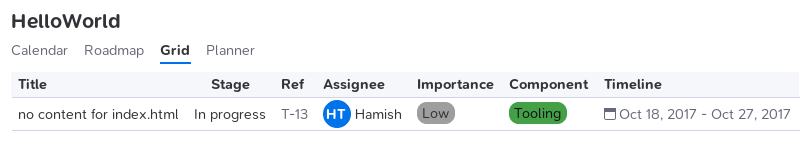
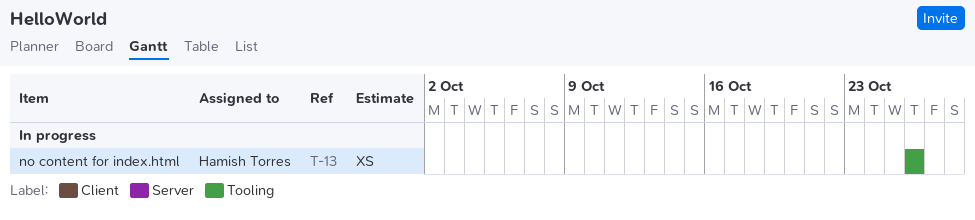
T-13, start: Oct 18 -> Oct 26
T-13, due: Oct 27 -> Oct 26

